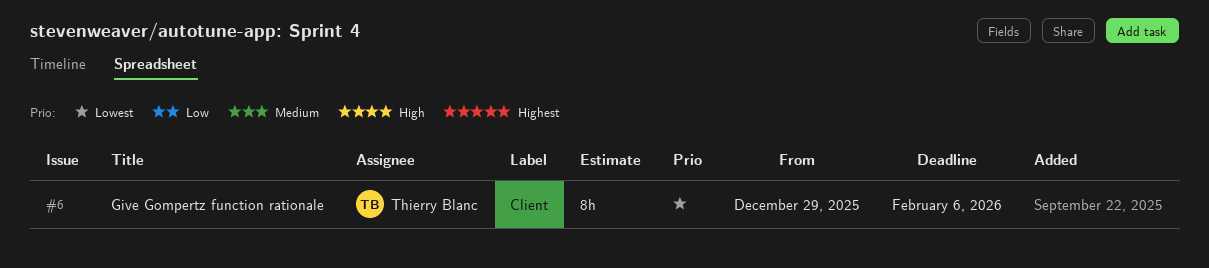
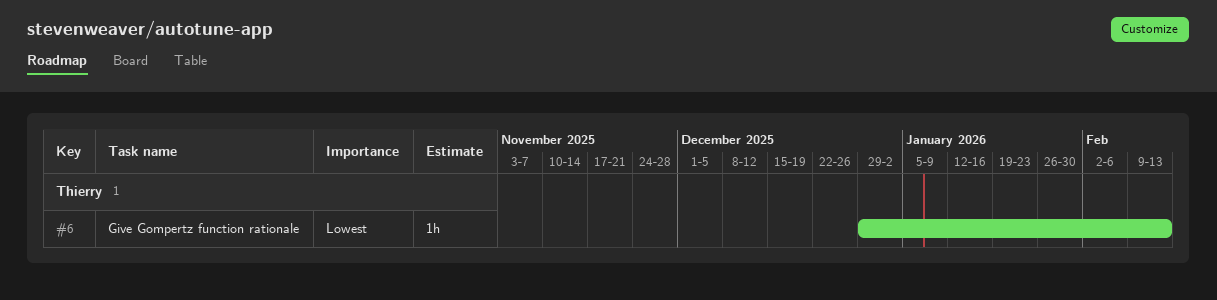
#6, estimate: 8h -> 1h
#6, due: Feb 6 -> Feb 13

